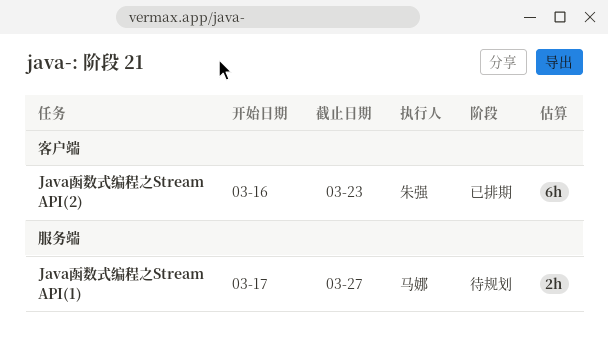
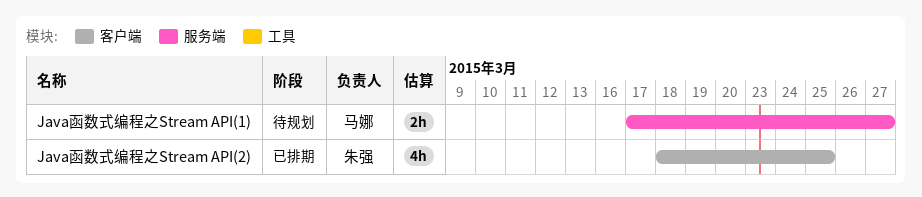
Java函数式编程之Stream API(2), estimate: 6h -> 4h
Java函数式编程之Stream API(2), start: Mar 16 -> Mar 18
Java函数式编程之Stream API(2), due: Mar 23 -> Mar 25

